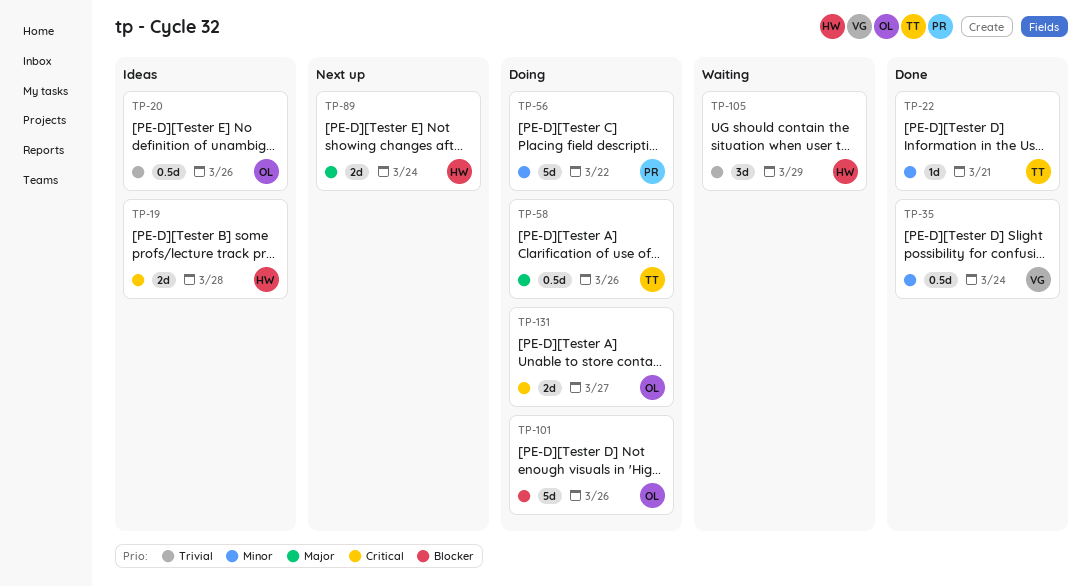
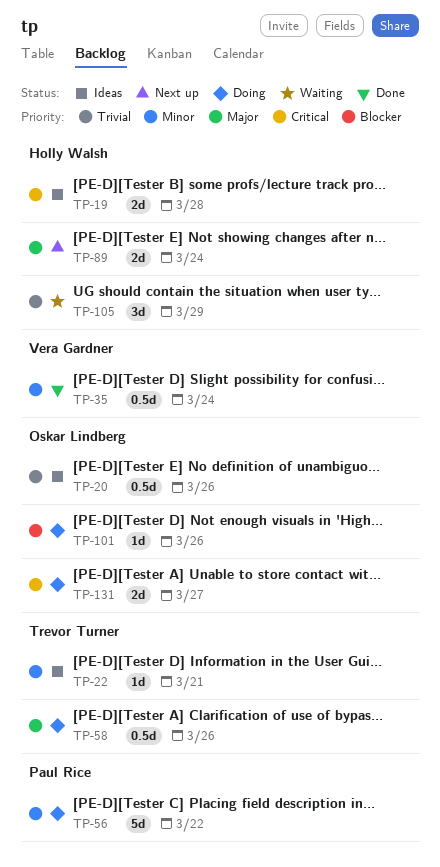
TP-22, status: Done -> Ideas
TP-101, estimate: 5d -> 1d

